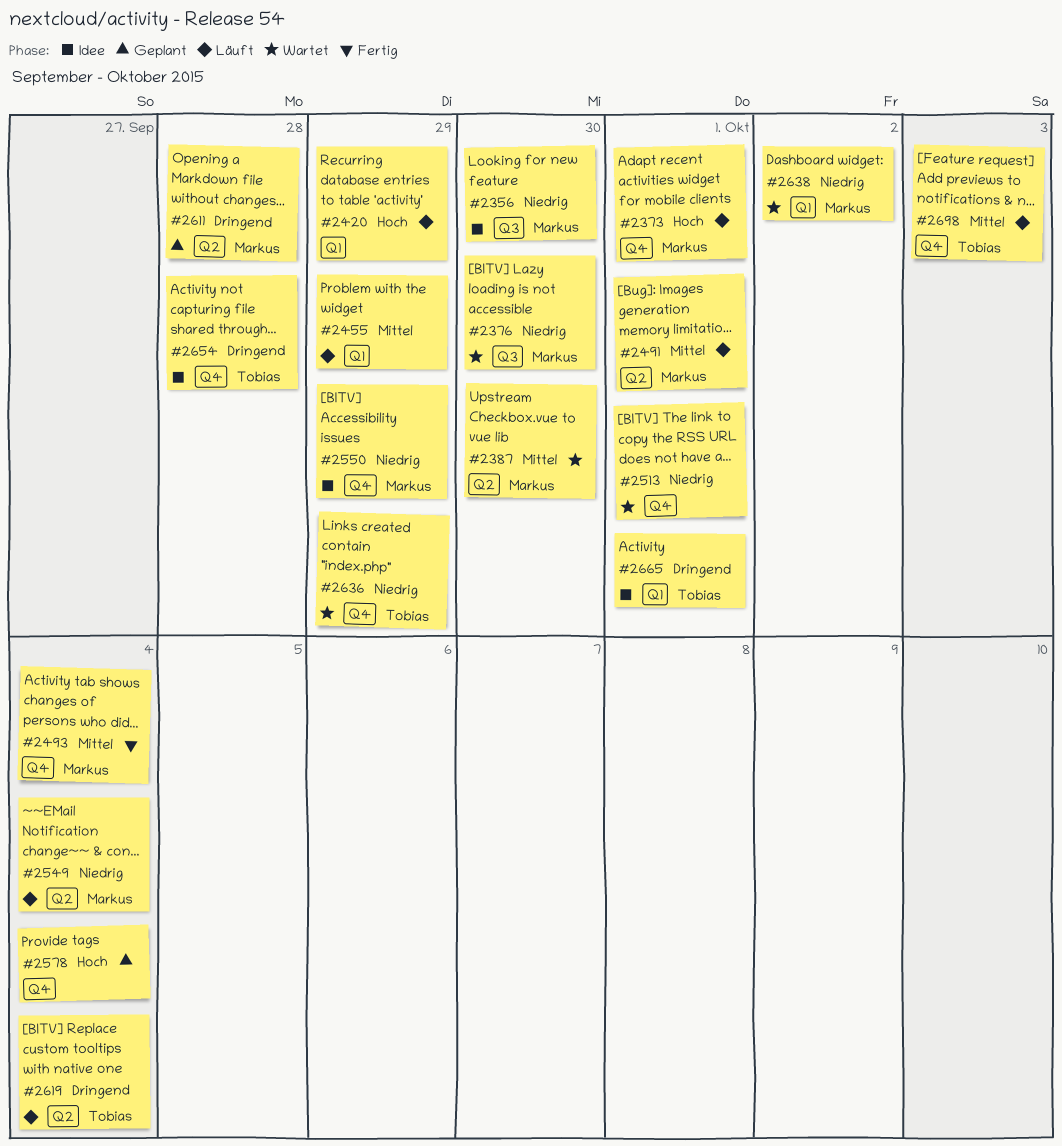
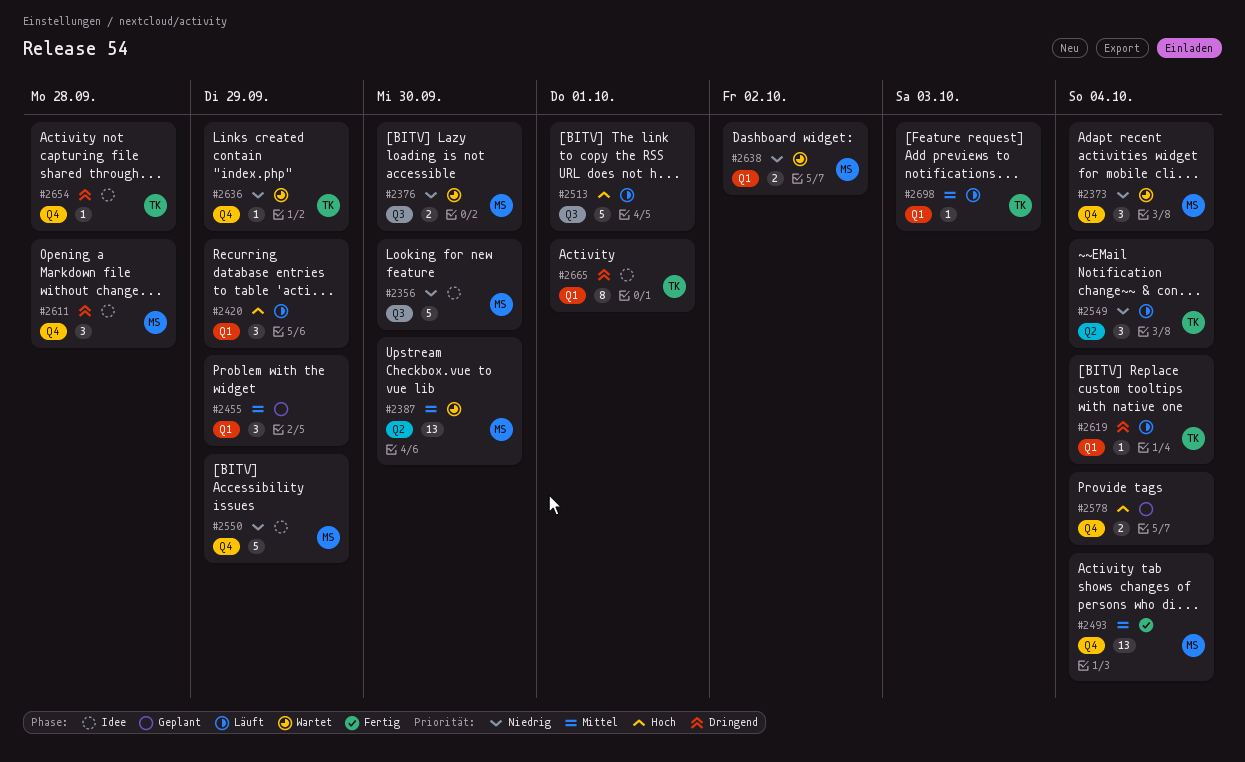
#2373, status: Läuft -> Wartet
#2373, priority: Hoch -> Niedrig
#2373, due: Oct 1 -> Oct 4
#2455, status: Läuft -> Geplant
#2491: present -> none
#2513, status: Wartet -> Läuft
#2513, priority: Niedrig -> Hoch
#2513, label: Q4 -> Q3
#2549, owner: Markus -> Tobias
#2611, status: Geplant -> Idee
#2611, label: Q2 -> Q4
#2619, label: Q2 -> Q1
#2698, label: Q4 -> Q1

